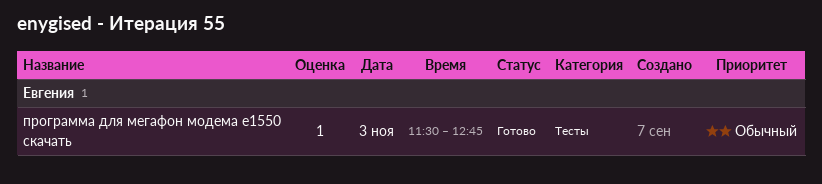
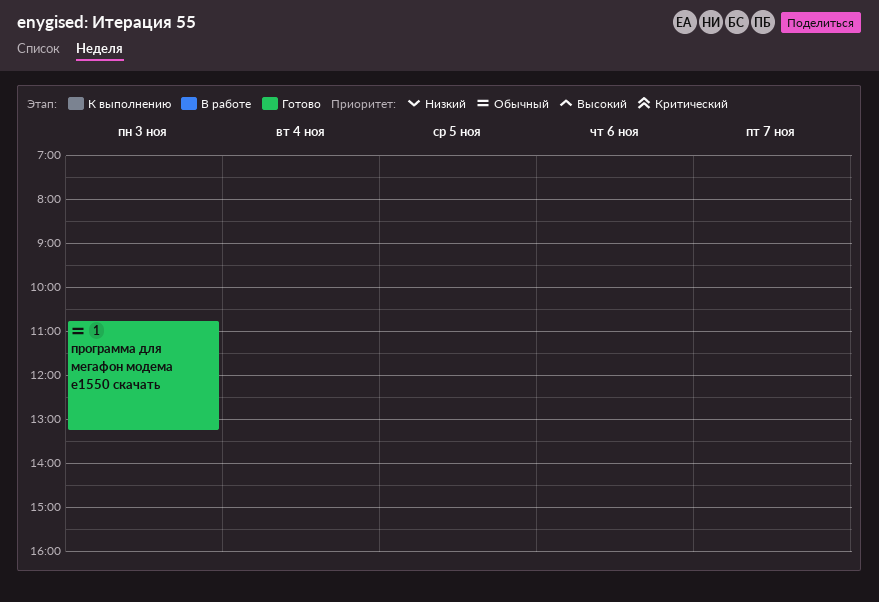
программа для мегафон модема e1550 скачать, begins: 11:30 -> 10:45
программа для мегафон модема e1550 скачать, ends: 12:45 -> 13:15

